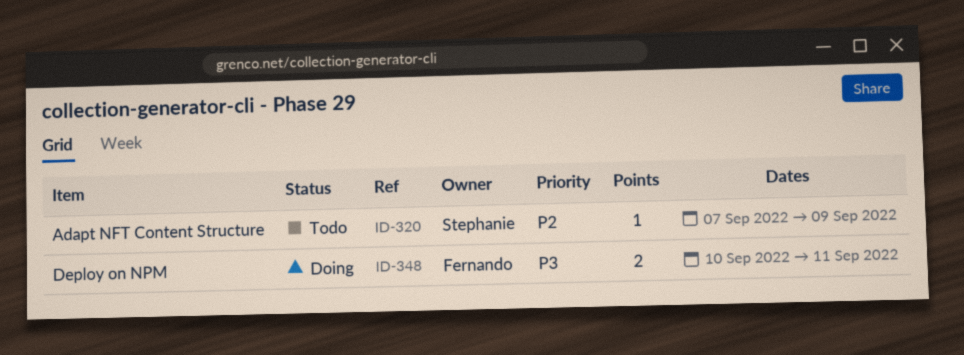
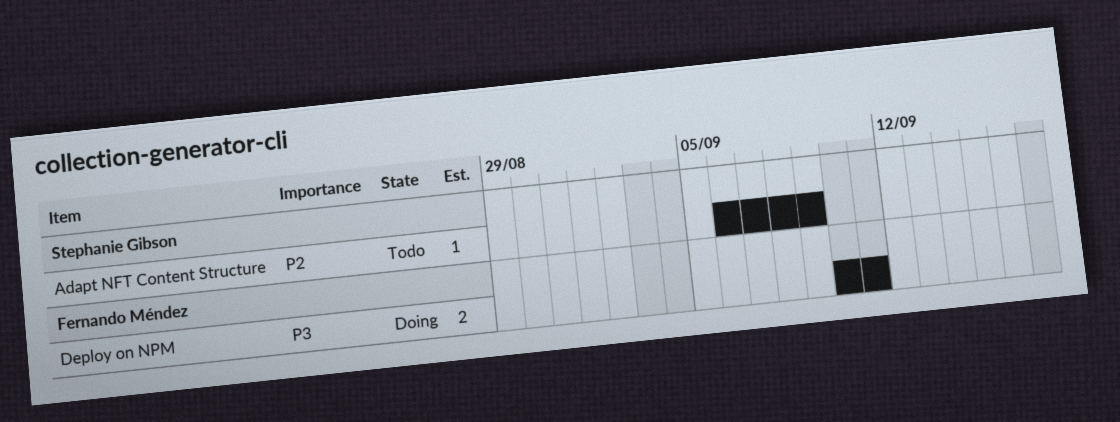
Adapt NFT Content Structure, start: Sep 7 -> Sep 6

